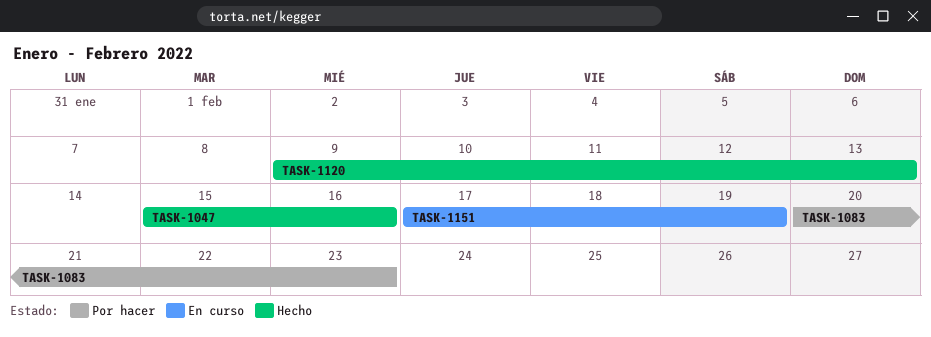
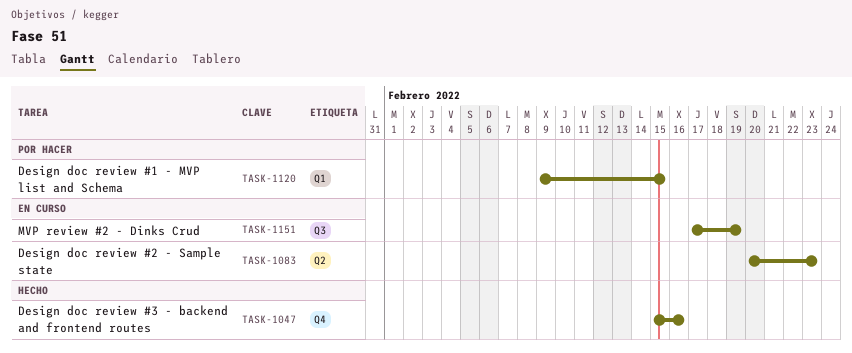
TASK-1083, status: Por hacer -> En curso
TASK-1120, status: Hecho -> Por hacer
TASK-1120, due: Feb 13 -> Feb 15

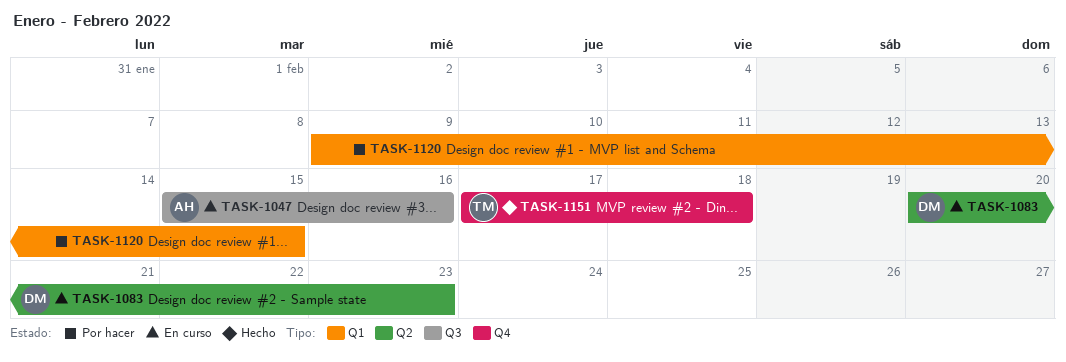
TASK-1047, status: Hecho -> En curso
TASK-1047, label: Q4 -> Q3
TASK-1151, status: En curso -> Hecho
TASK-1151, label: Q3 -> Q4
TASK-1151, due: Feb 19 -> Feb 18

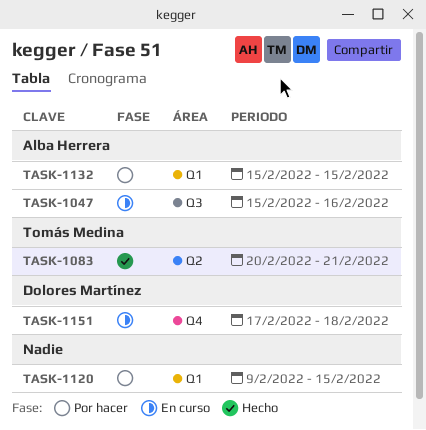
TASK-1083, status: En curso -> Hecho
TASK-1083, owner: Dolores Martínez -> Tomás Medina
TASK-1083, due: Feb 23 -> Feb 21
TASK-1132: none -> present
TASK-1151, status: Hecho -> En curso
TASK-1151, owner: Tomás Medina -> Dolores Martínez

